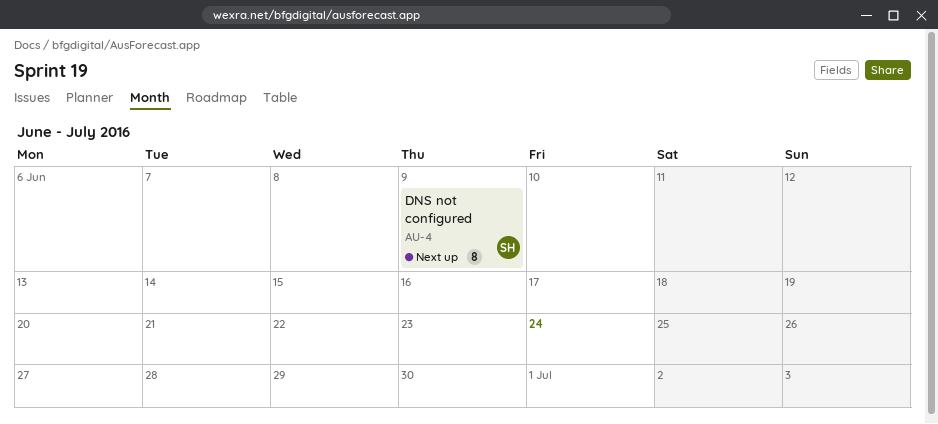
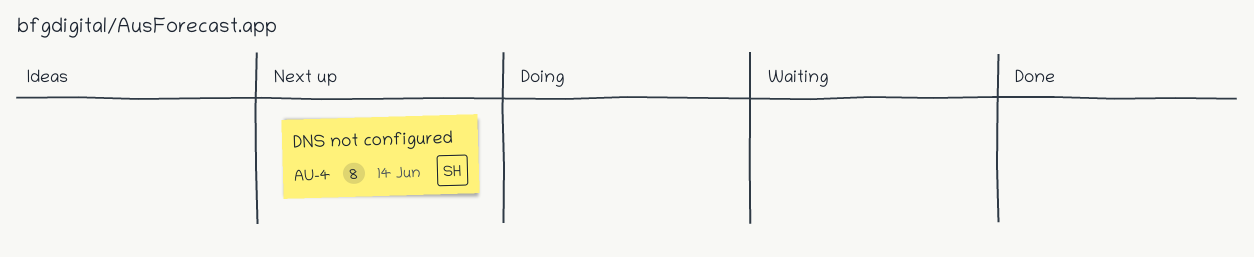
AU-4, due: Jun 9 -> Jun 14

